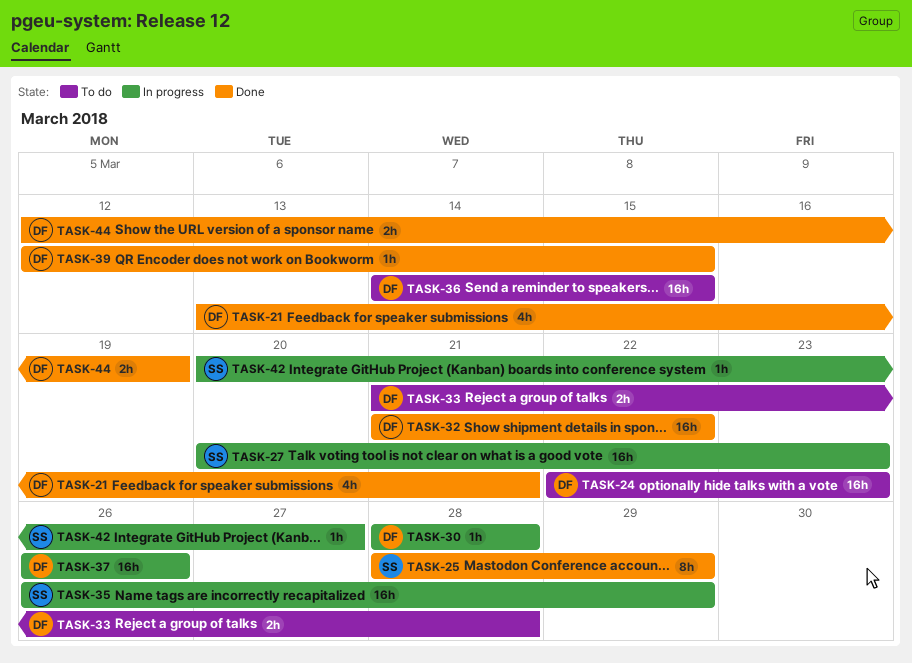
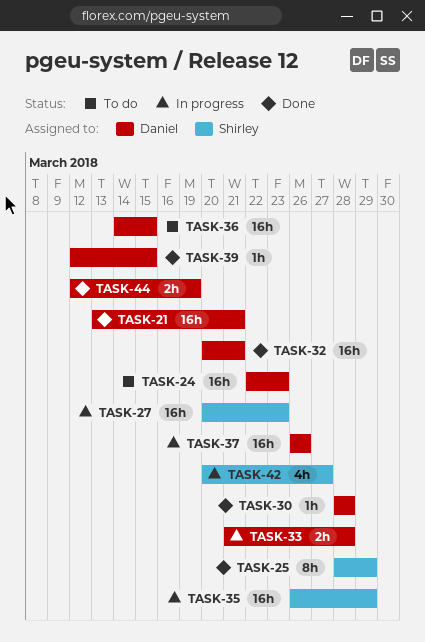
TASK-21, estimate: 4h -> 16h
TASK-30, status: In progress -> Done
TASK-32, start: Mar 21 -> Mar 20
TASK-32, due: Mar 22 -> Mar 21
TASK-33, status: To do -> In progress
TASK-42, estimate: 1h -> 4h

